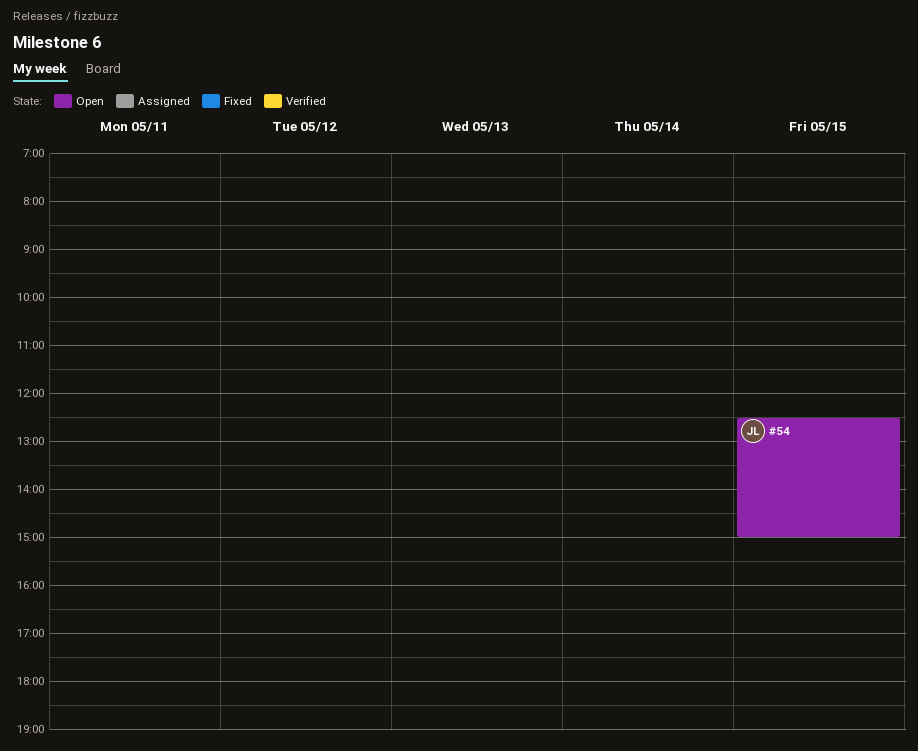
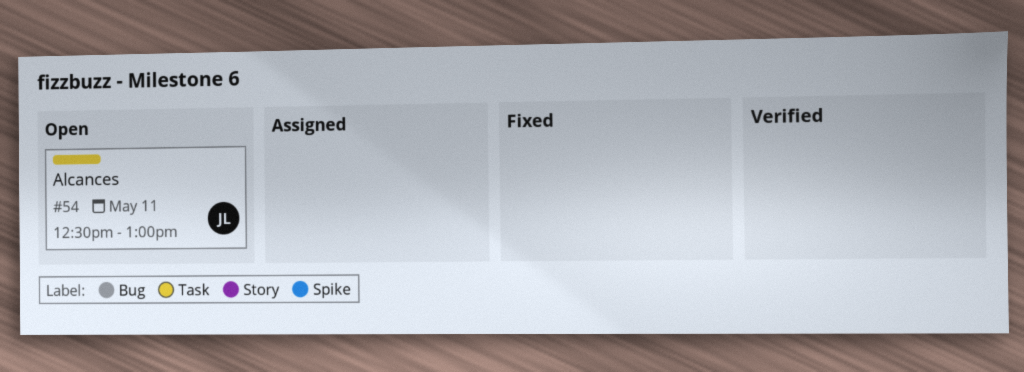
#54, day: May 15 -> May 11
#54, ends: 15:00 -> 13:00

